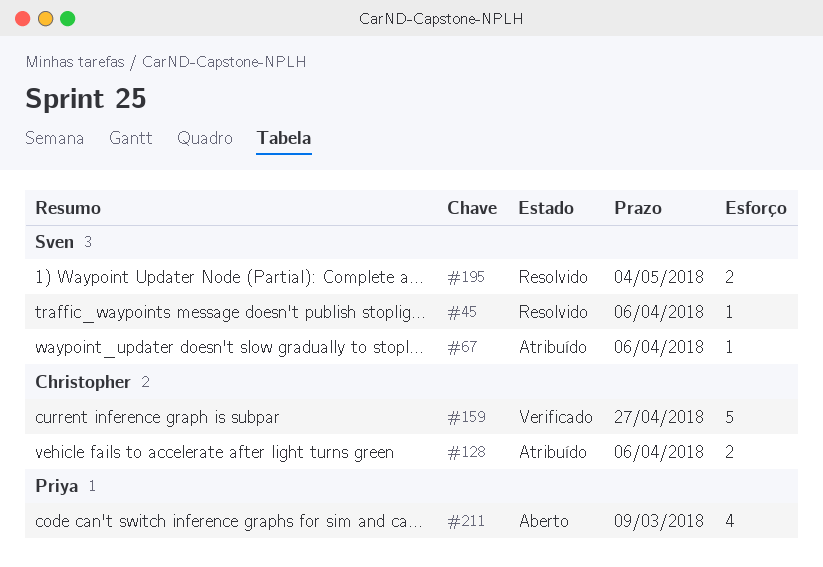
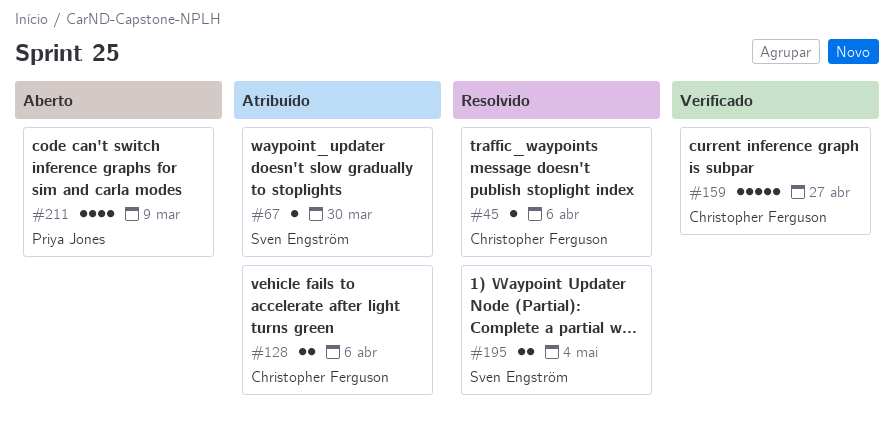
#45, owner: Sven Engström -> Christopher Ferguson
#67, due: Apr 6 -> Mar 30

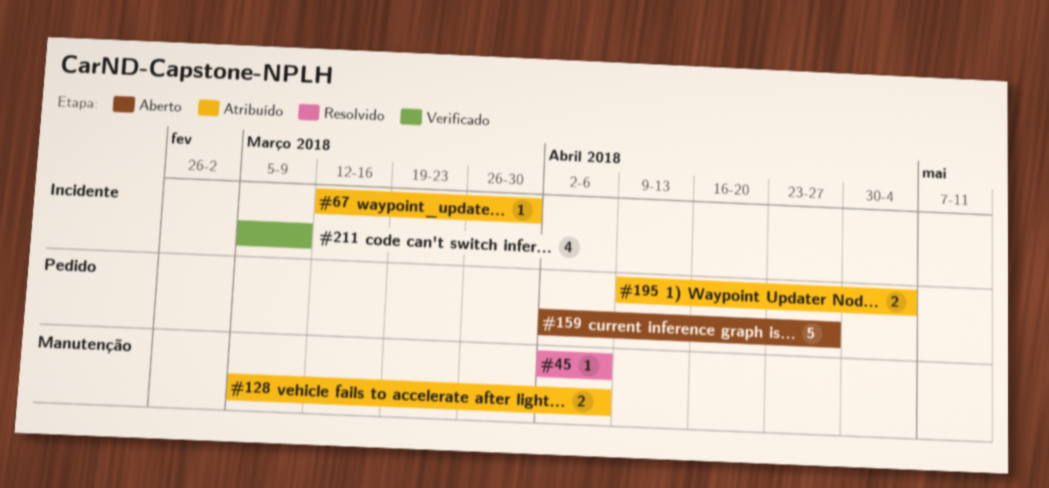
#159, status: Verificado -> Aberto
#195, status: Resolvido -> Atribuído
#211, status: Aberto -> Verificado

